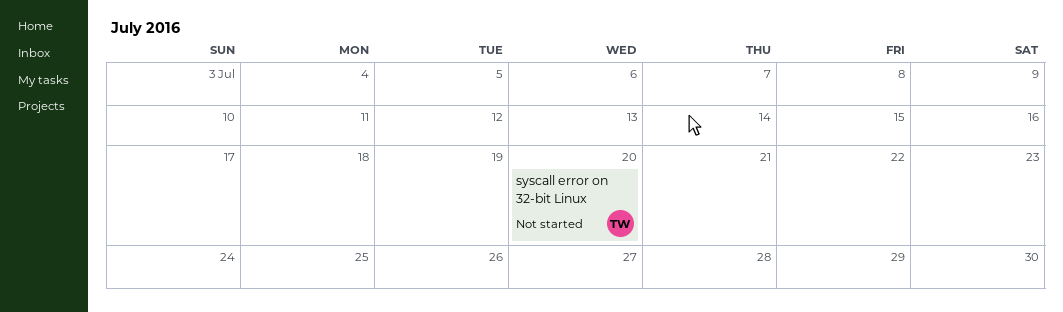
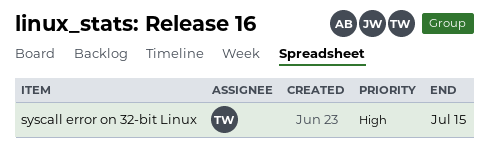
syscall error on 32-bit Linux, due: Jul 20 -> Jul 15

